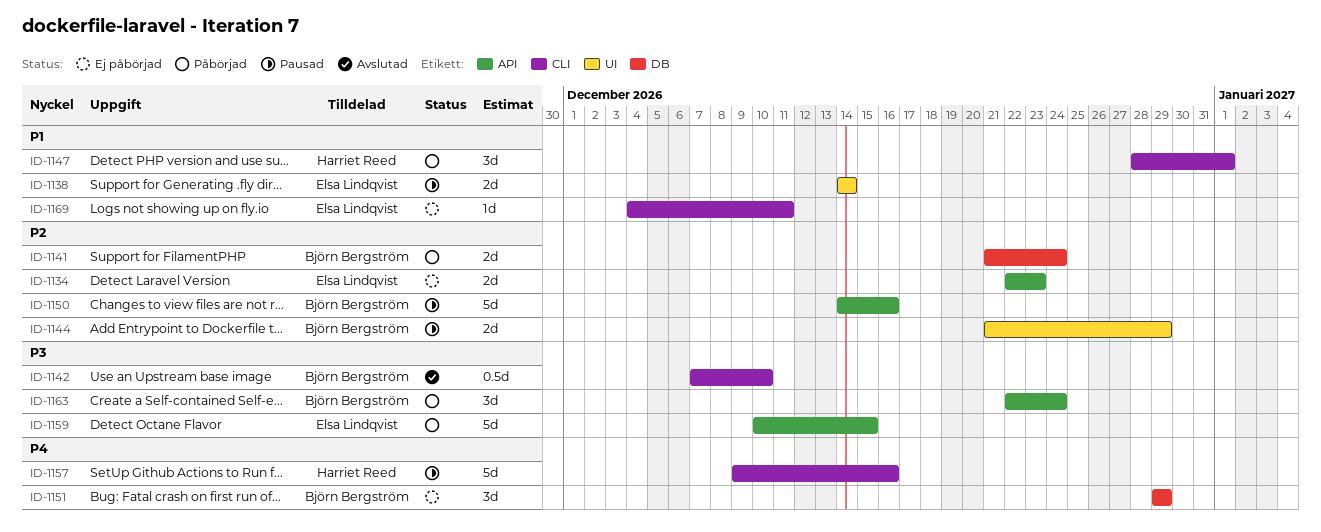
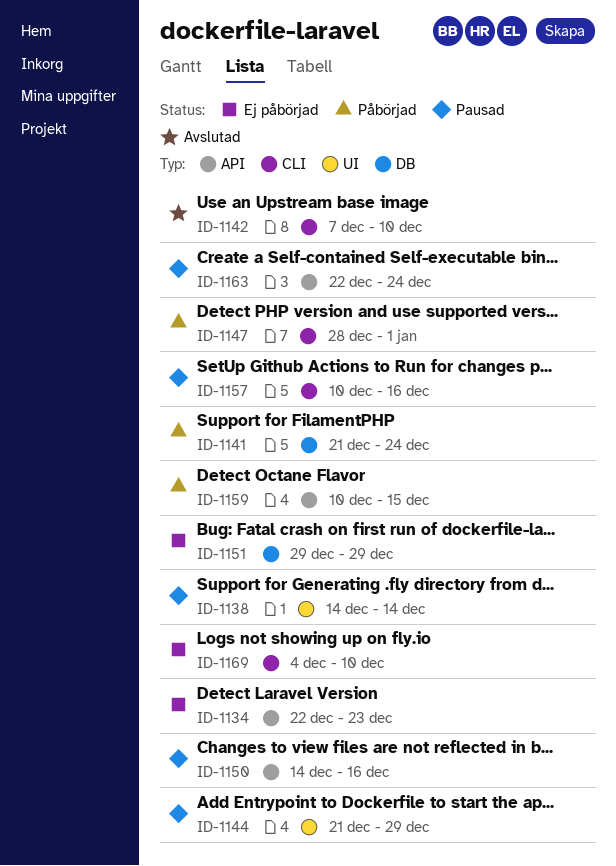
ID-1157, start: Dec 9 -> Dec 10
ID-1163, status: Påbörjad -> Pausad
ID-1169, due: Dec 11 -> Dec 10

